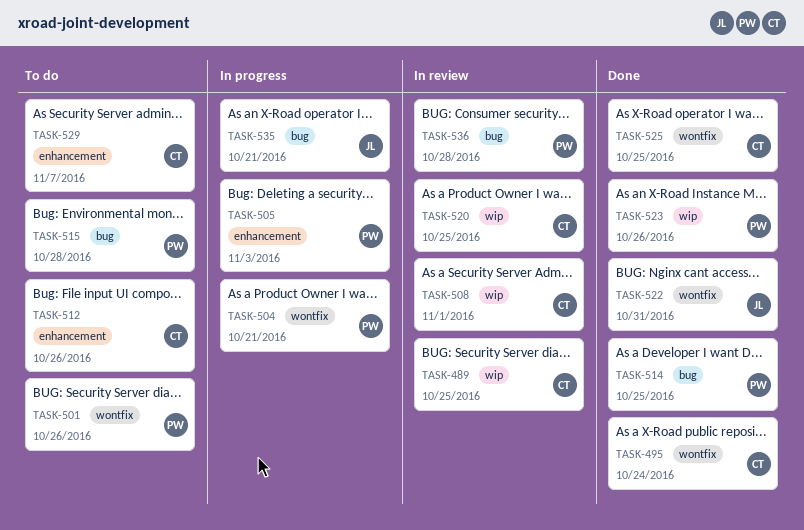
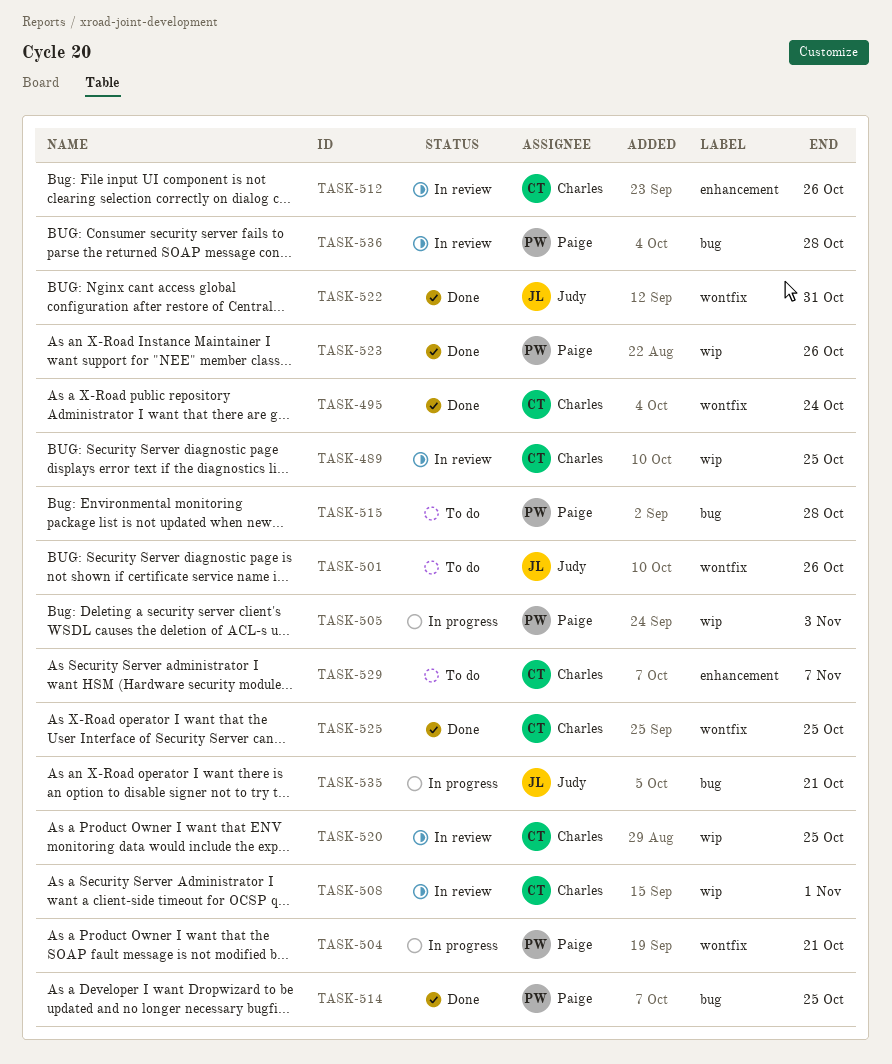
TASK-501, owner: Paige -> Judy
TASK-505, label: enhancement -> wip
TASK-512, status: To do -> In review

